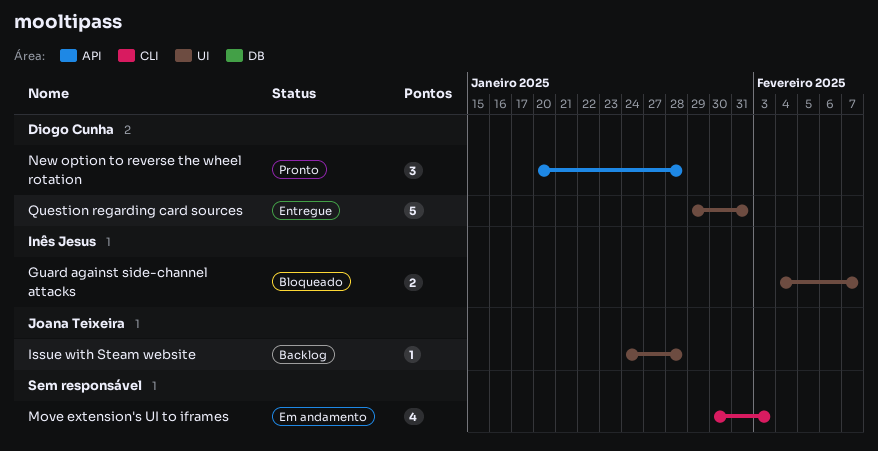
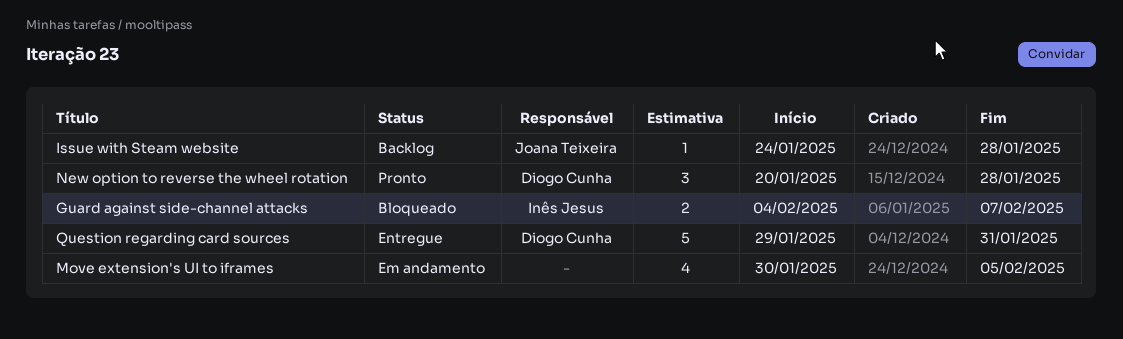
Move extension's UI to iframes, due: Feb 3 -> Feb 5

